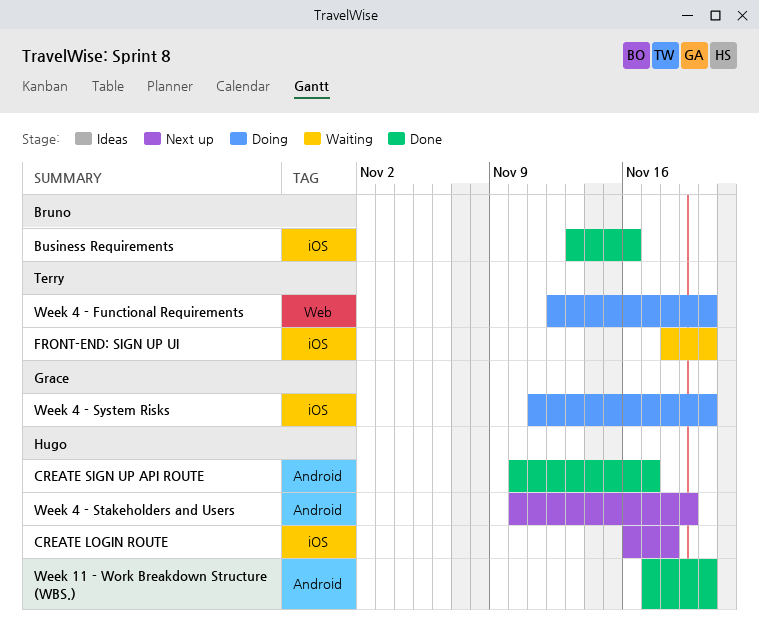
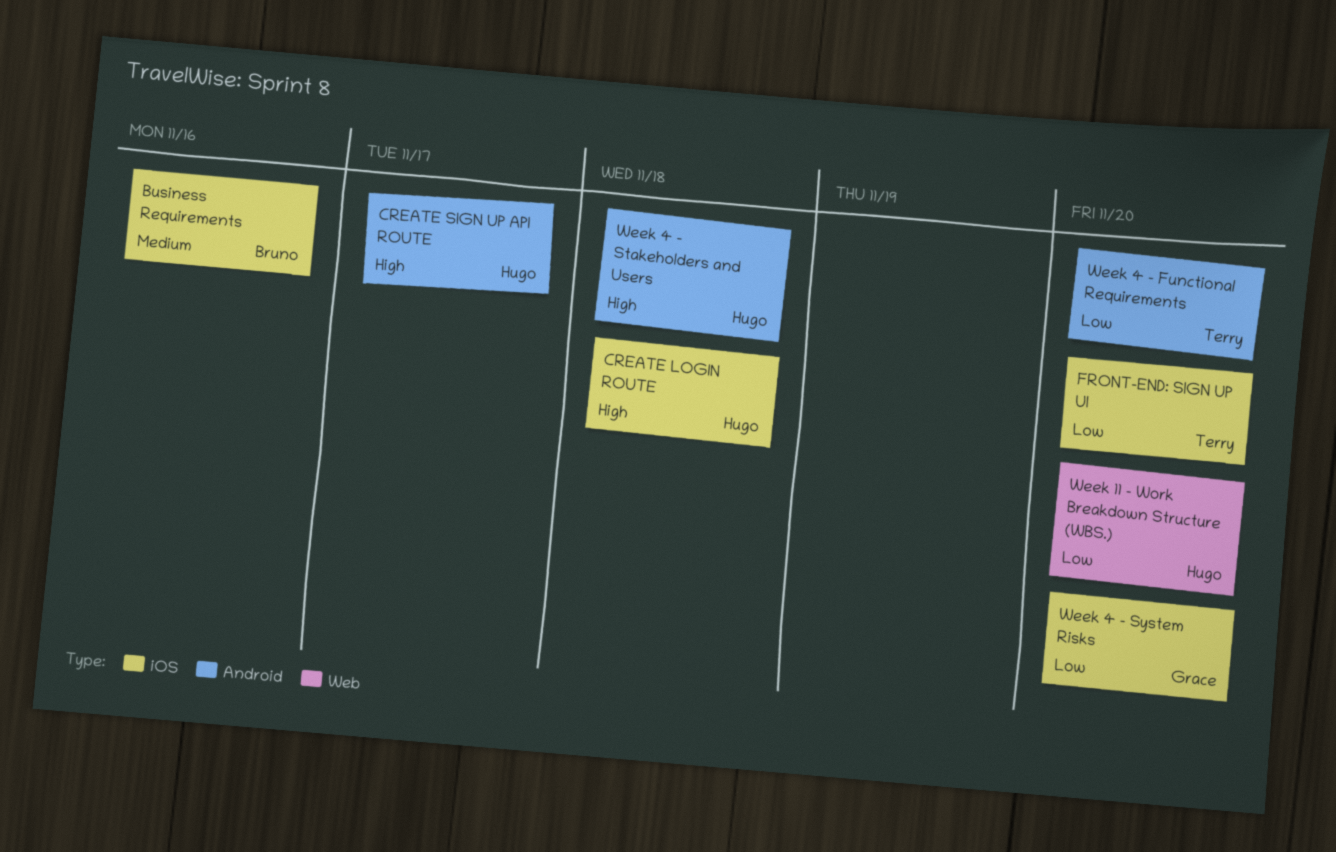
Week 11 - Work Breakdown Structure (WBS.), label: Android -> Web
Week 4 - Functional Requirements, label: Web -> Android
Week 4 - Stakeholders and Users, due: Nov 19 -> Nov 18

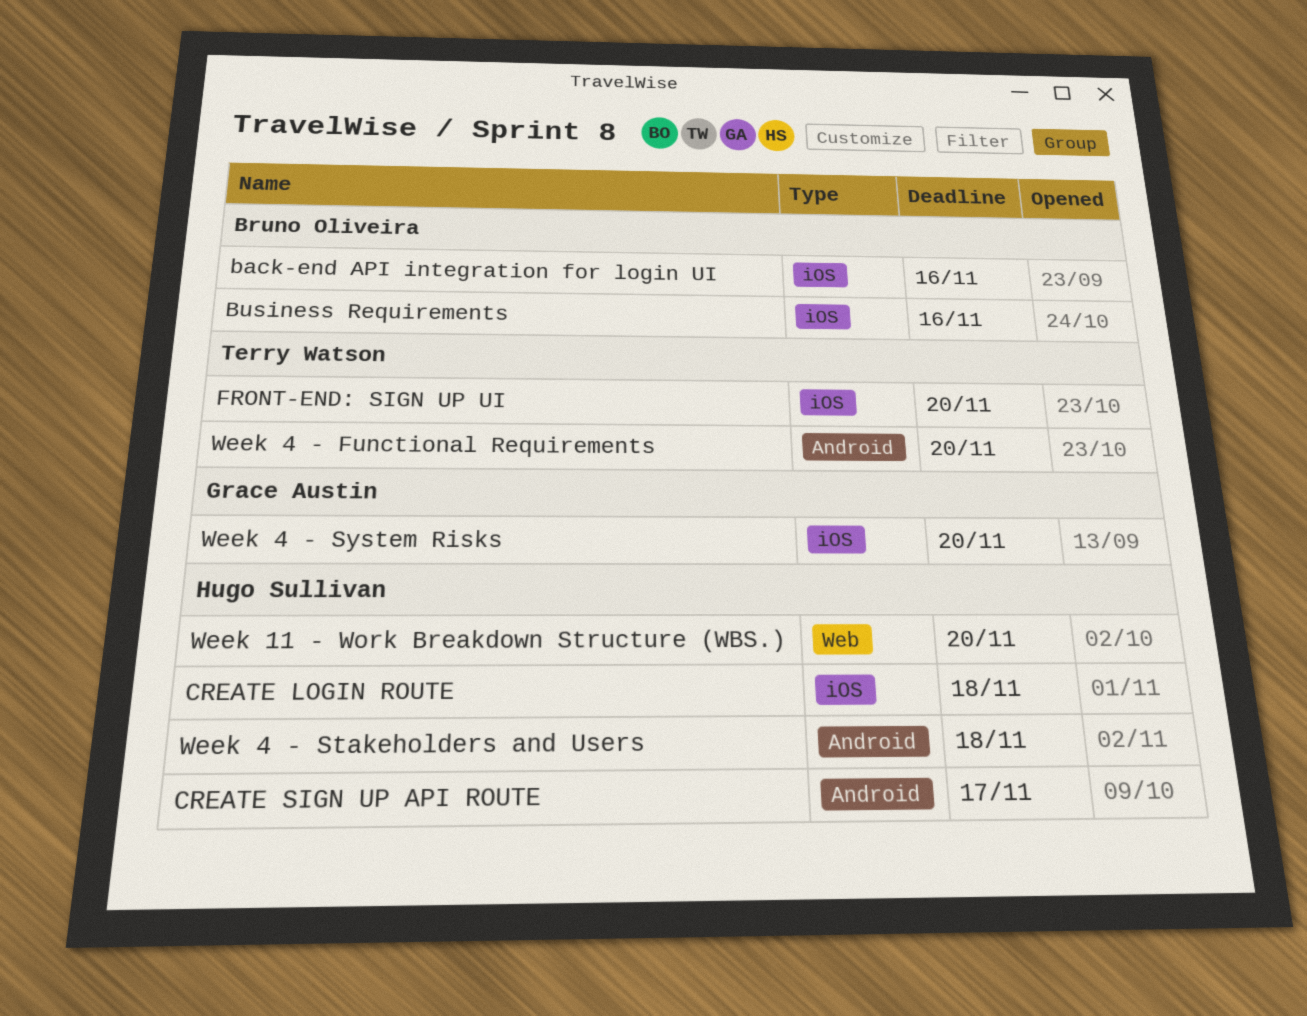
back-end API integration for login UI: none -> present

